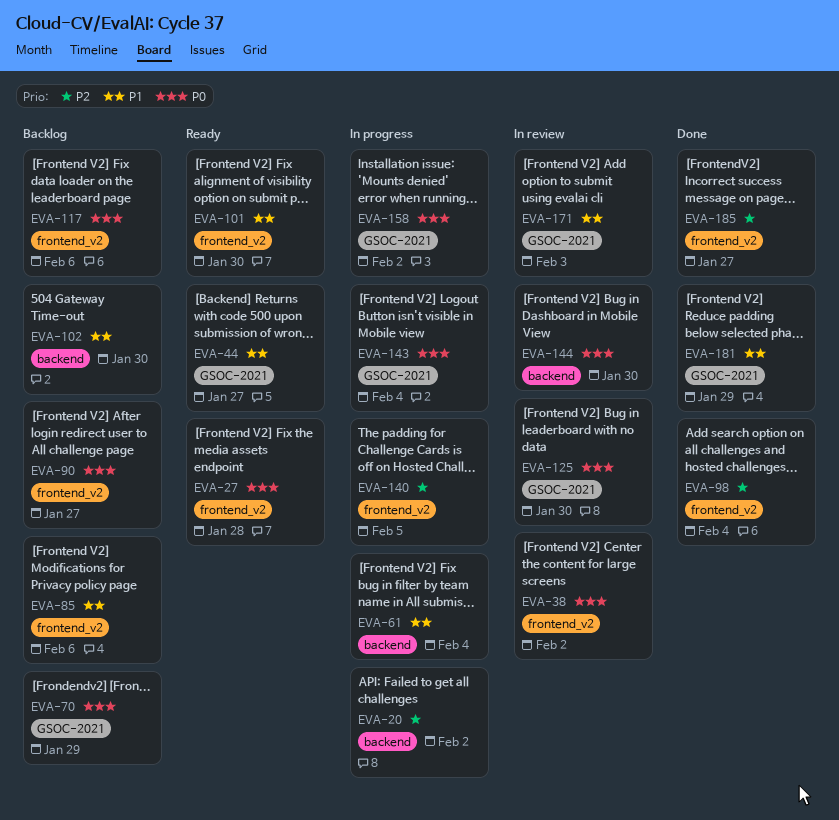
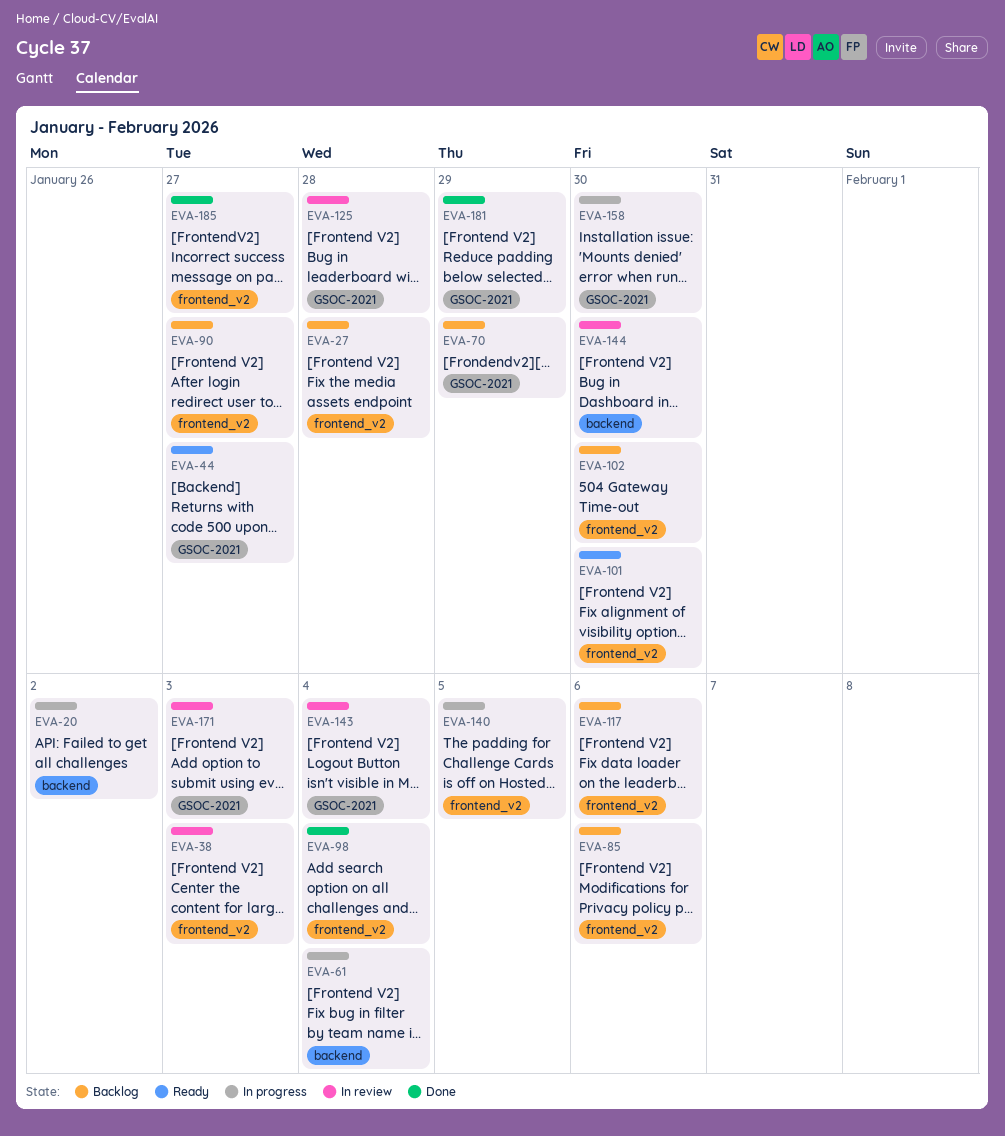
EVA-27, status: Ready -> Backlog
EVA-38, due: Feb 2 -> Feb 3
EVA-102, label: backend -> frontend_v2
EVA-125, due: Jan 30 -> Jan 28
EVA-143, status: In progress -> In review
EVA-158, due: Feb 2 -> Jan 30

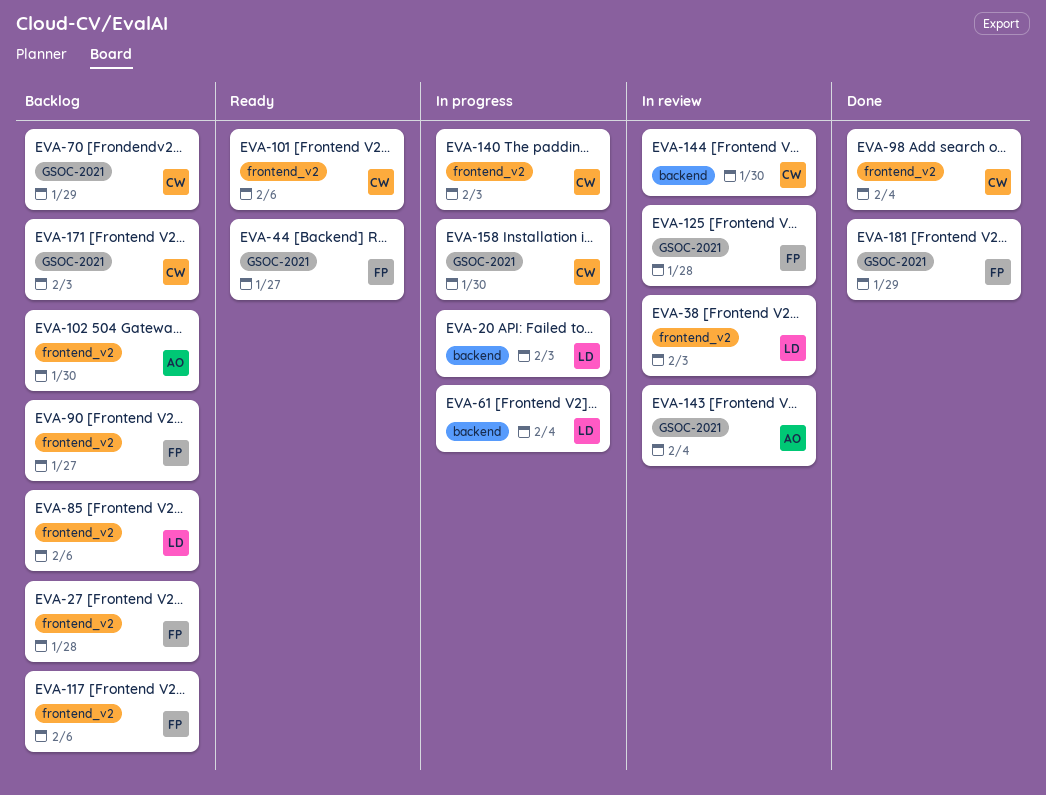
EVA-20, due: Feb 2 -> Feb 3
EVA-101, due: Jan 30 -> Feb 6
EVA-140, due: Feb 5 -> Feb 3
EVA-171, status: In review -> Backlog
EVA-185: present -> none

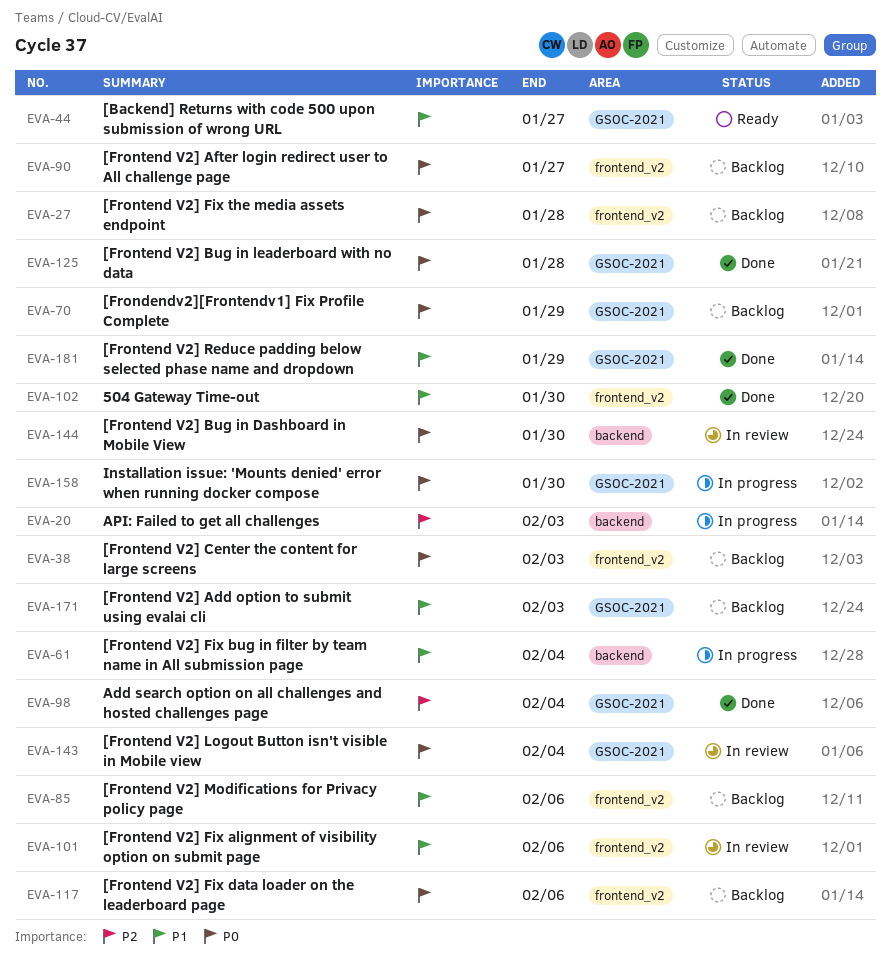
EVA-38, status: In review -> Backlog
EVA-98, label: frontend_v2 -> GSOC-2021
EVA-101, status: Ready -> In review
EVA-102, status: Backlog -> Done
EVA-125, status: In review -> Done
EVA-140: present -> none

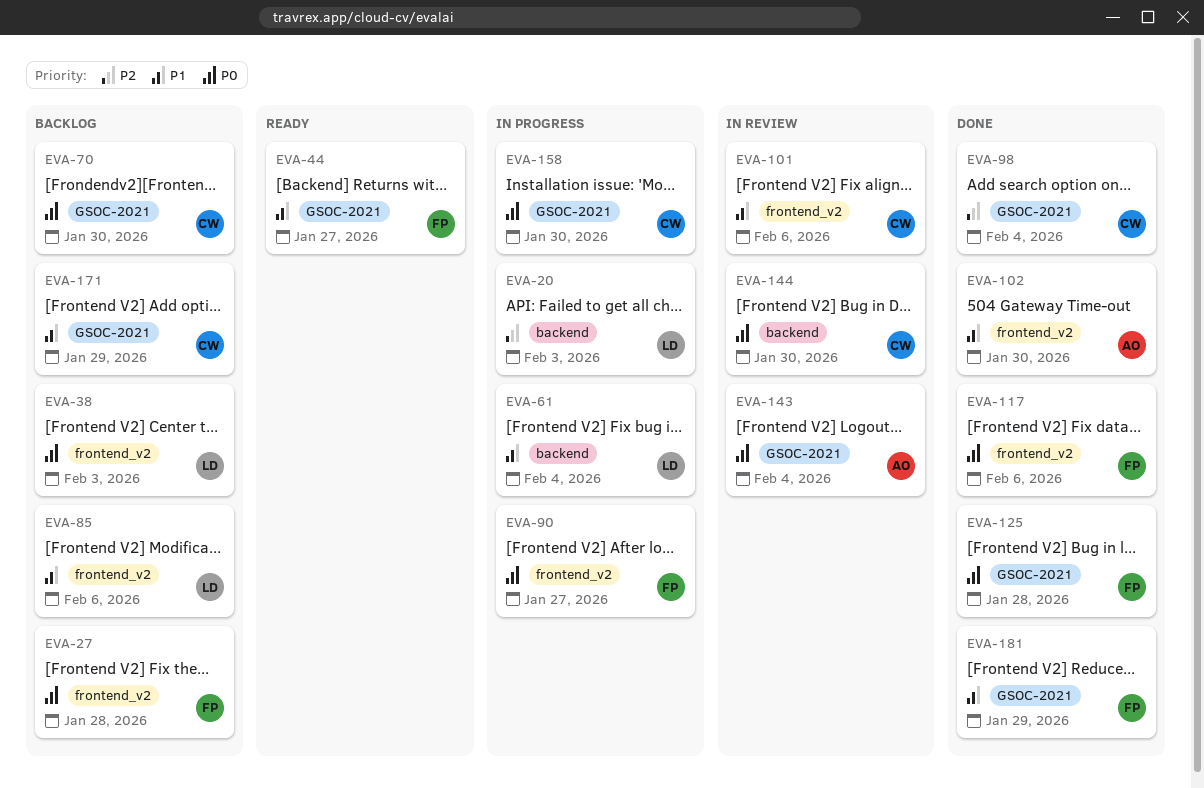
EVA-70, due: Jan 29 -> Jan 30
EVA-90, status: Backlog -> In progress
EVA-117, status: Backlog -> Done
EVA-171, due: Feb 3 -> Jan 29

